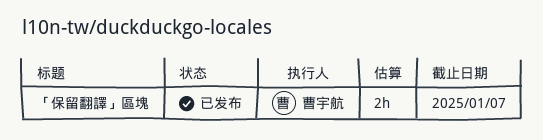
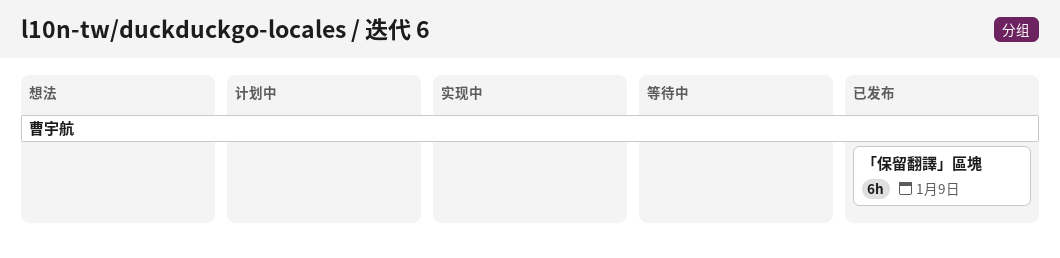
「保留翻譯」區塊, estimate: 2h -> 6h
「保留翻譯」區塊, due: Jan 7 -> Jan 9

